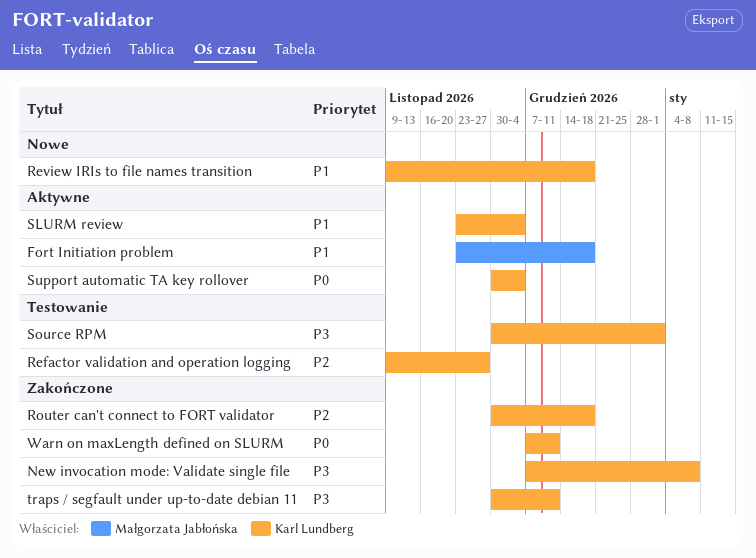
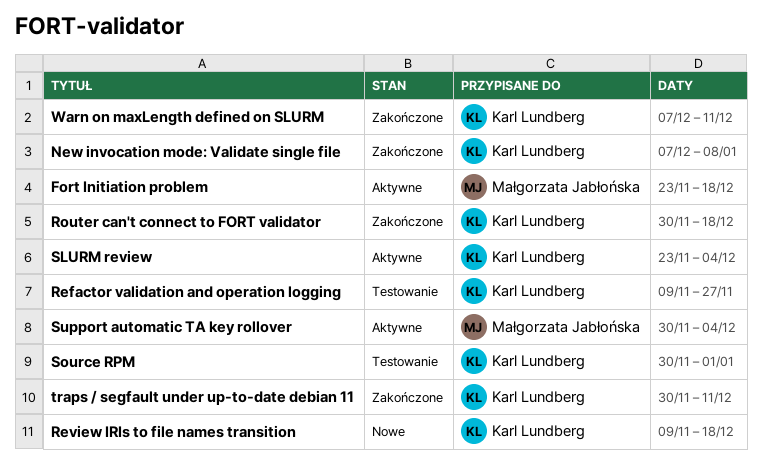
Support automatic TA key rollover, owner: Karl Lundberg -> Małgorzata Jabłońska

